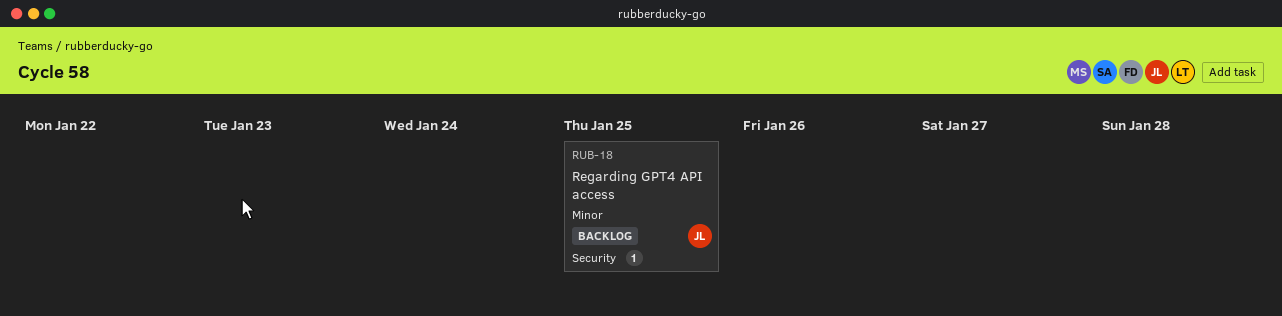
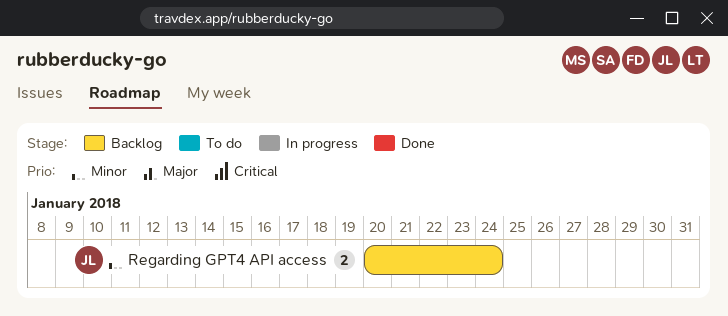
Regarding GPT4 API access, estimate: 1 -> 2
Regarding GPT4 API access, due: Jan 25 -> Jan 24

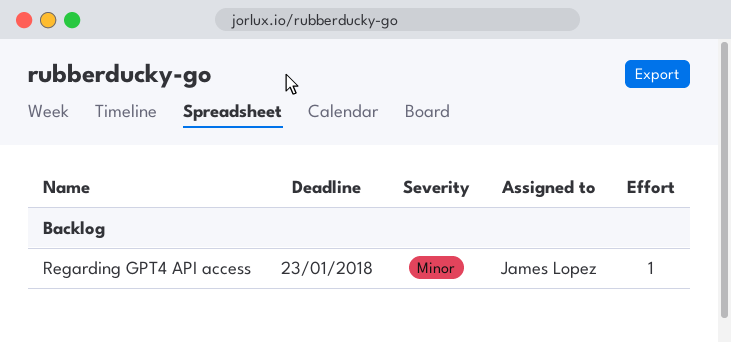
Regarding GPT4 API access, estimate: 2 -> 1
Regarding GPT4 API access, due: Jan 24 -> Jan 23

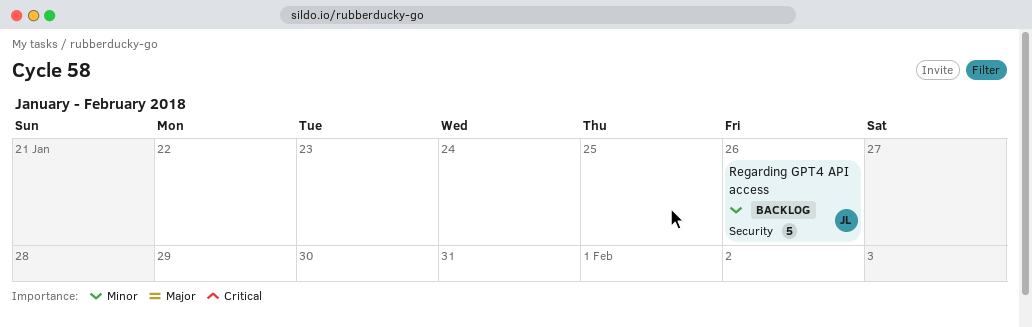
Regarding GPT4 API access, estimate: 1 -> 5
Regarding GPT4 API access, due: Jan 23 -> Jan 26

